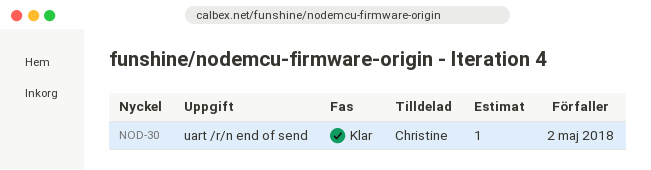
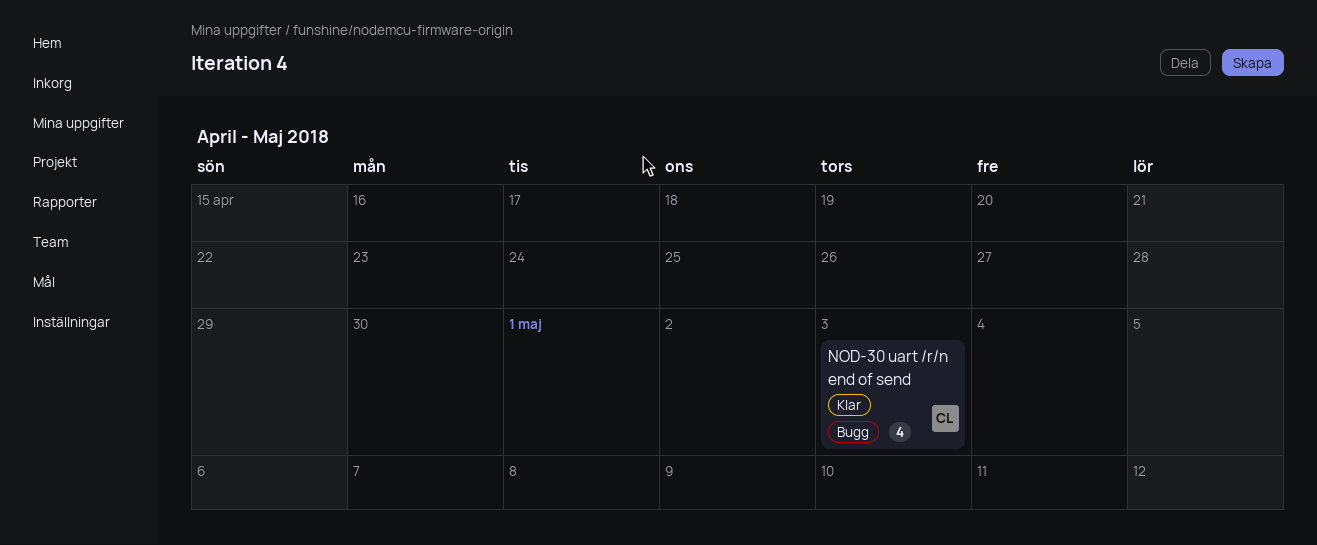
NOD-30, estimate: 1 -> 4
NOD-30, due: May 2 -> May 3

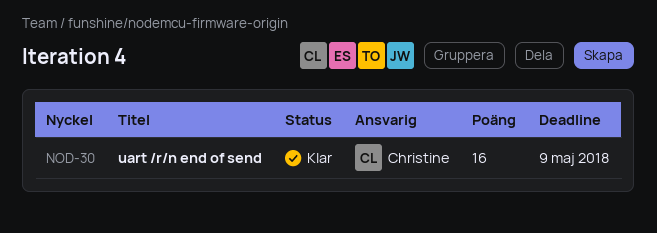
NOD-30, estimate: 4 -> 16
NOD-30, due: May 3 -> May 9

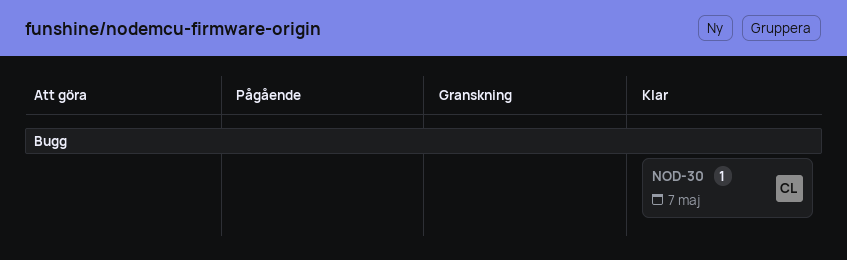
NOD-30, estimate: 16 -> 1
NOD-30, due: May 9 -> May 7

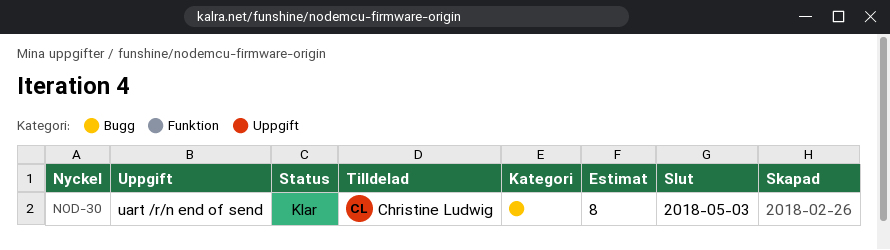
NOD-30, estimate: 1 -> 8
NOD-30, due: May 7 -> May 3

